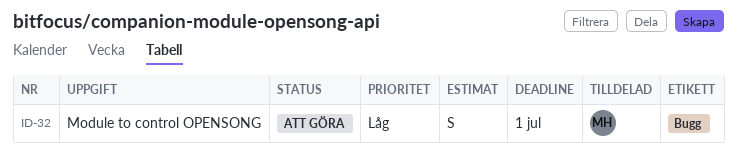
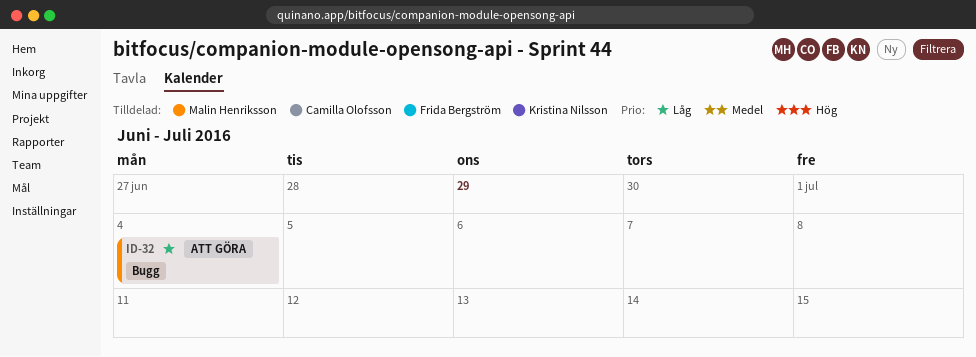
ID-32, due: Jul 1 -> Jul 4

